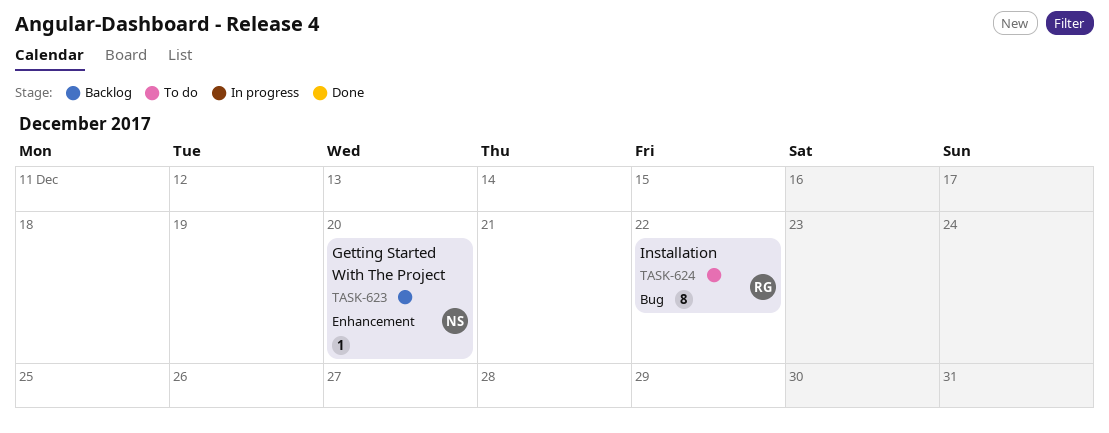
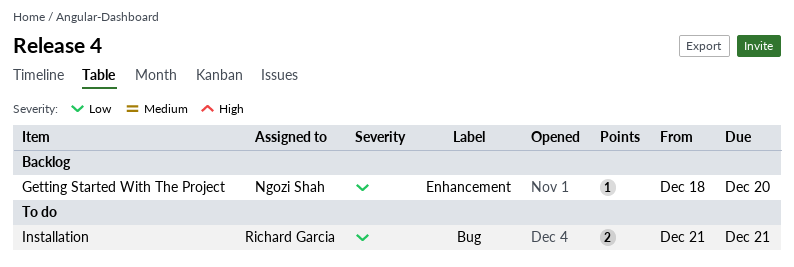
Installation, estimate: 8 -> 2
Installation, due: Dec 22 -> Dec 21

